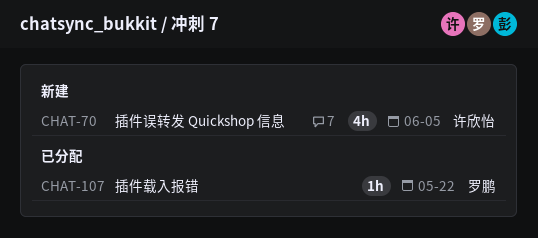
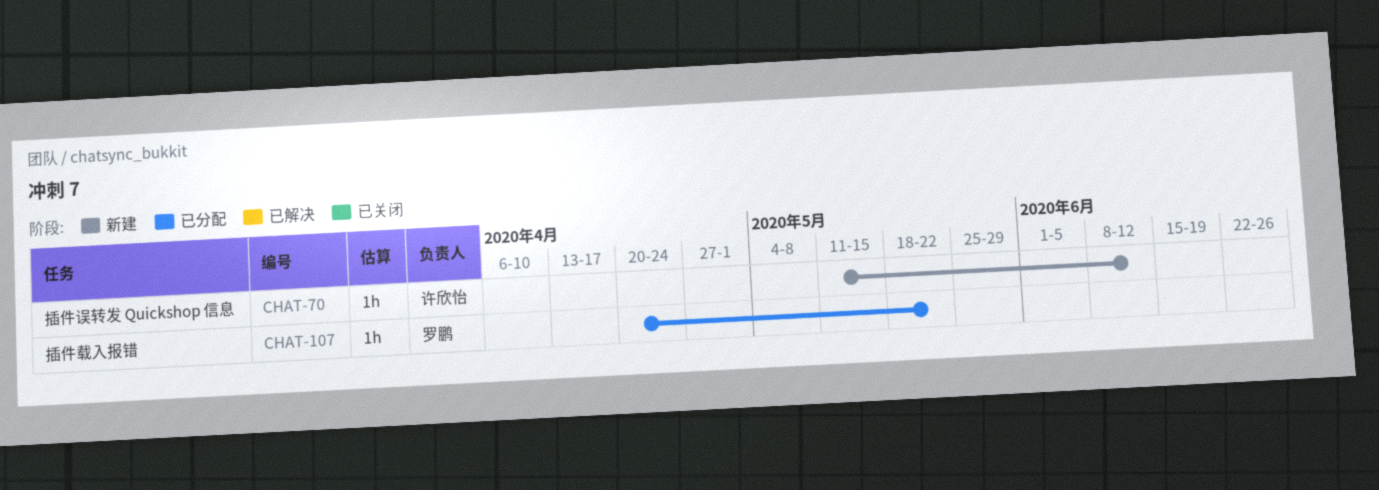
CHAT-70, estimate: 4h -> 1h
CHAT-70, due: Jun 5 -> Jun 12

